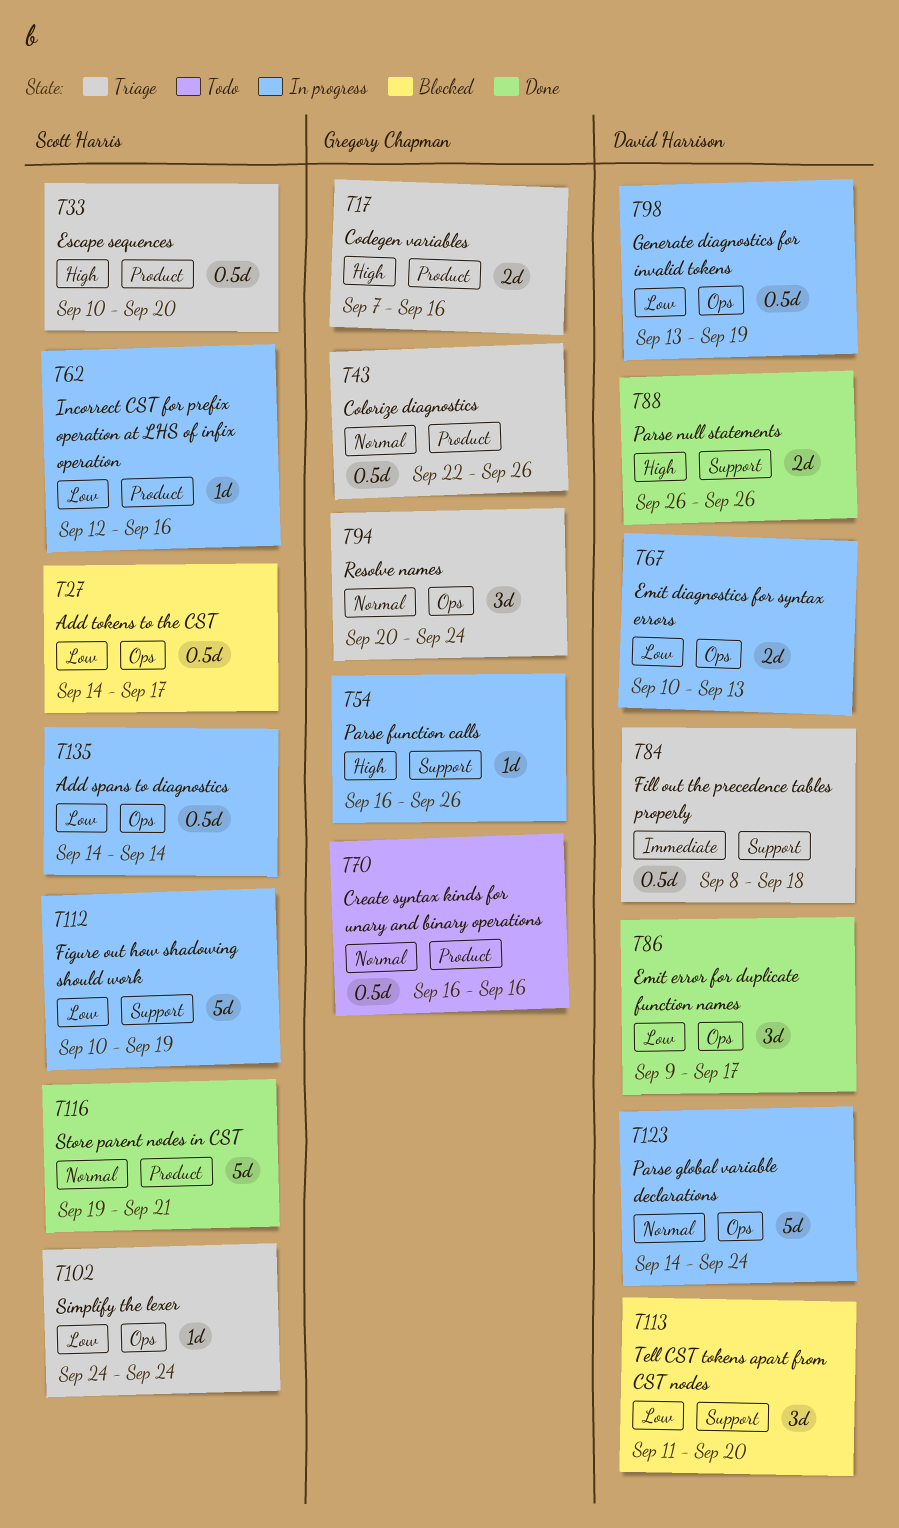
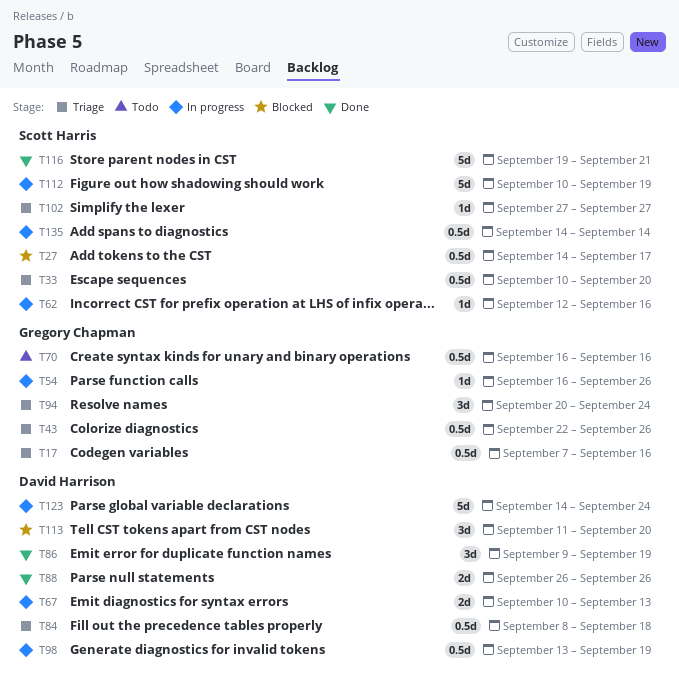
T17, estimate: 2d -> 0.5d
T86, due: Sep 17 -> Sep 19
T102, start: Sep 24 -> Sep 27
T102, due: Sep 24 -> Sep 27

